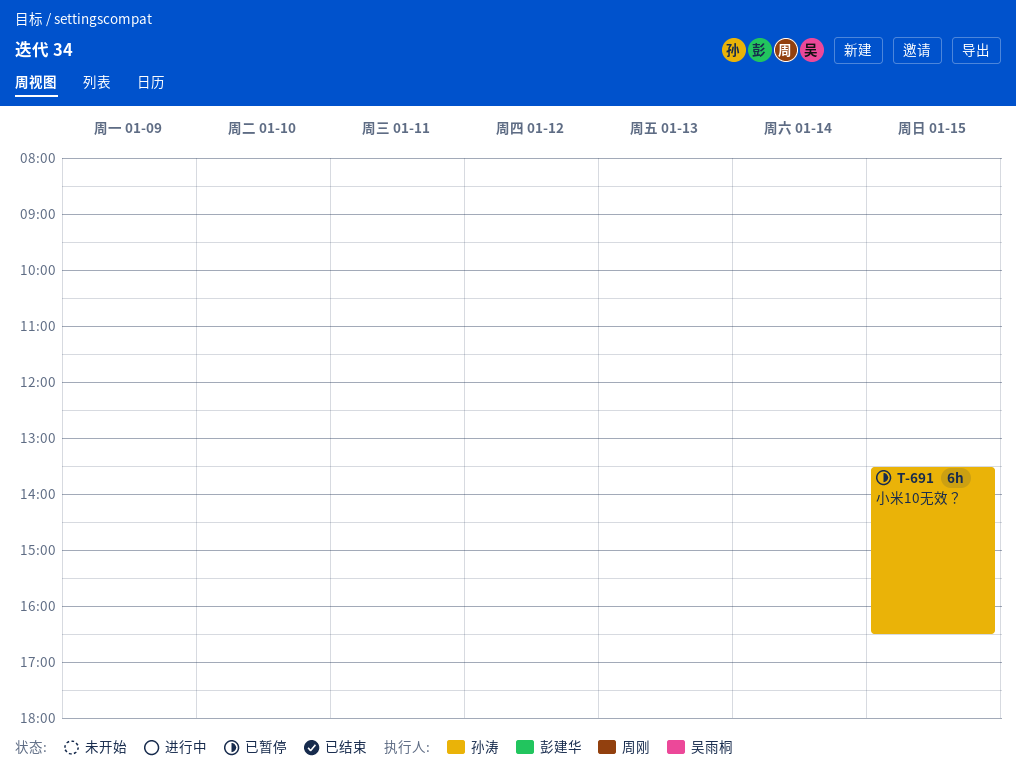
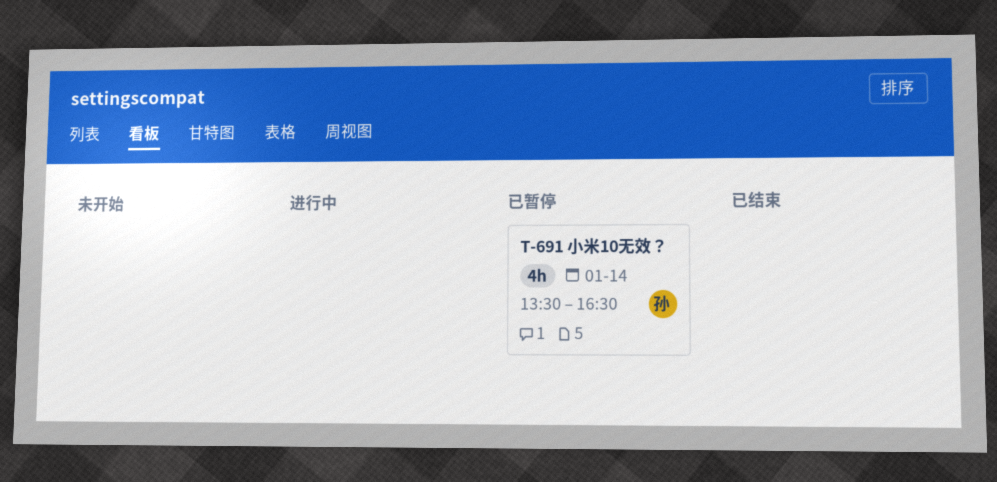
T-691, estimate: 6h -> 4h
T-691, day: Jan 15 -> Jan 14

